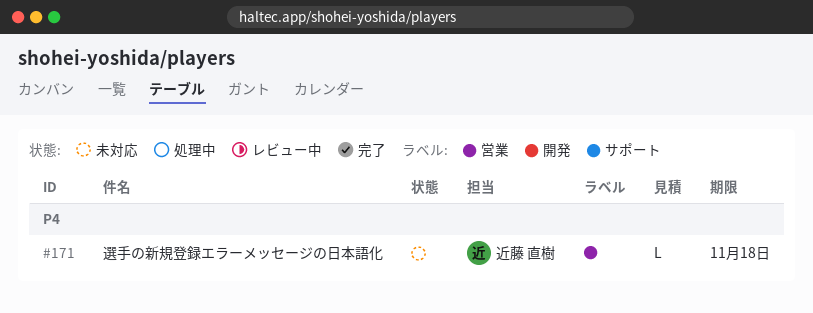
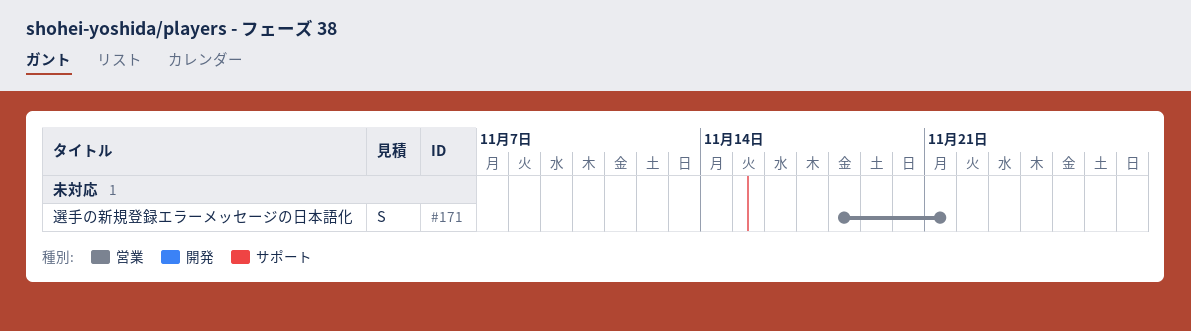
#171, estimate: L -> S
#171, due: Nov 18 -> Nov 21

